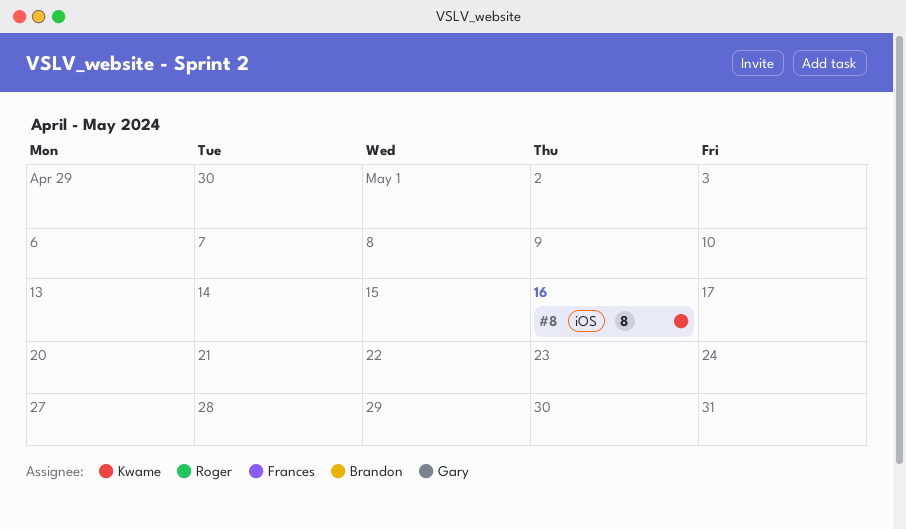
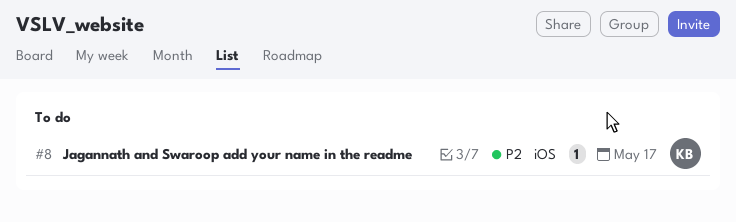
#8, estimate: 8 -> 1
#8, due: May 16 -> May 17

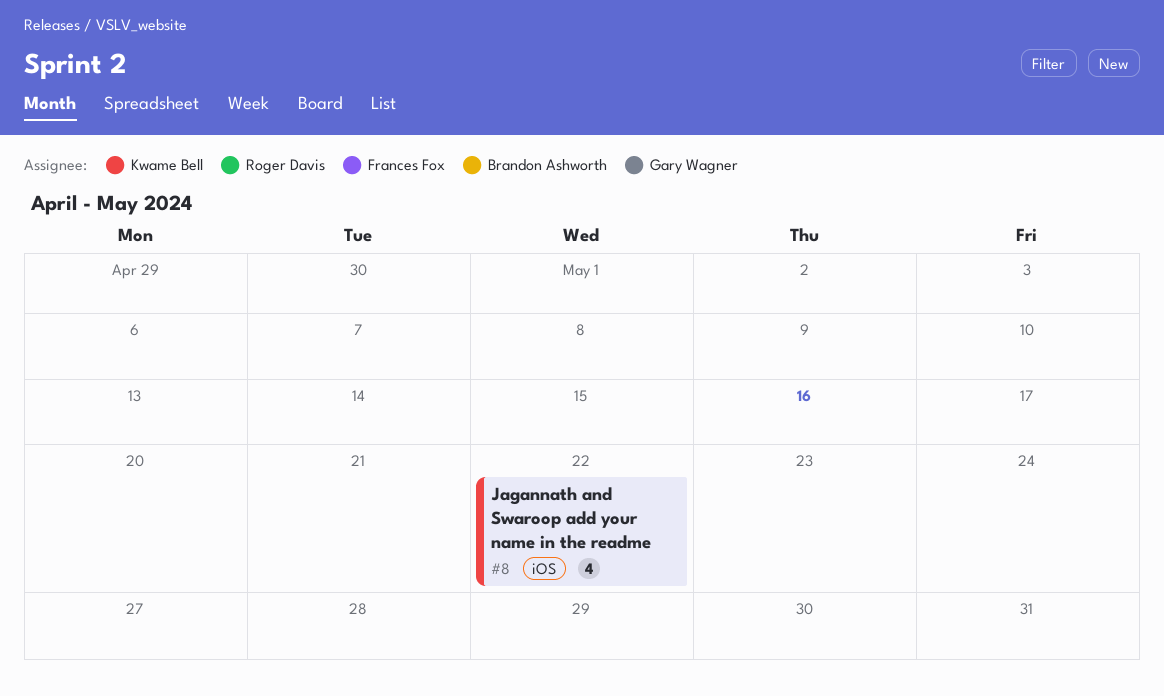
#8, estimate: 1 -> 4
#8, due: May 17 -> May 22

